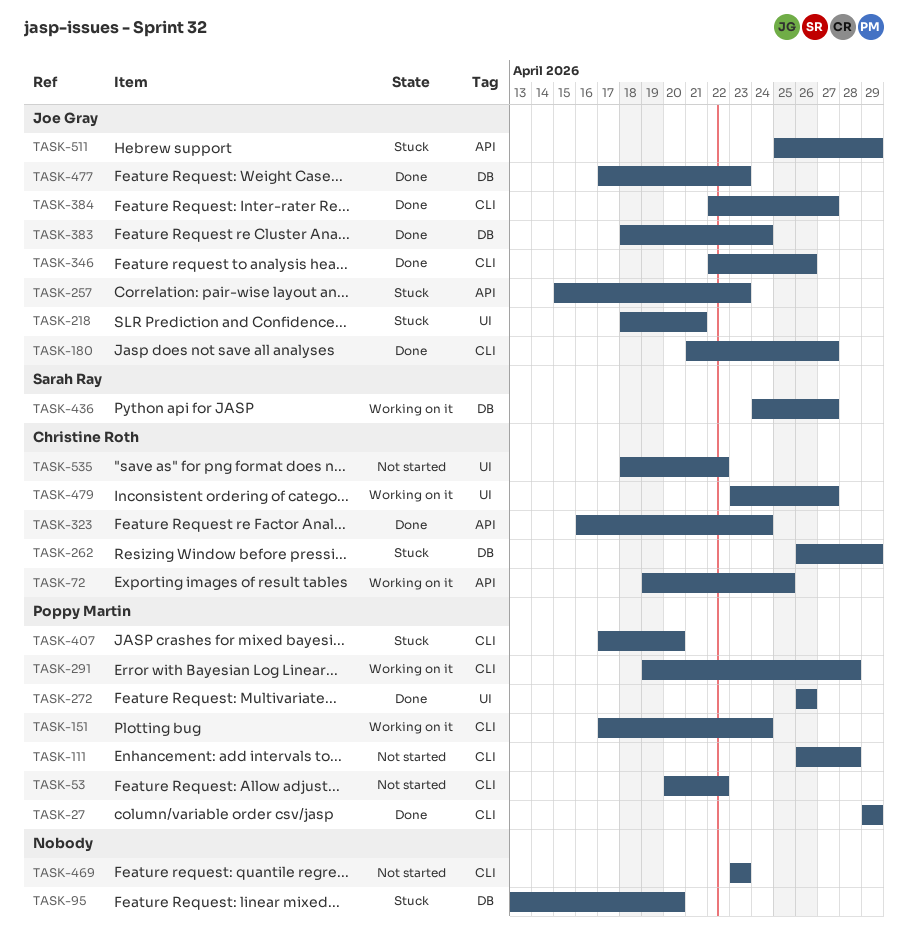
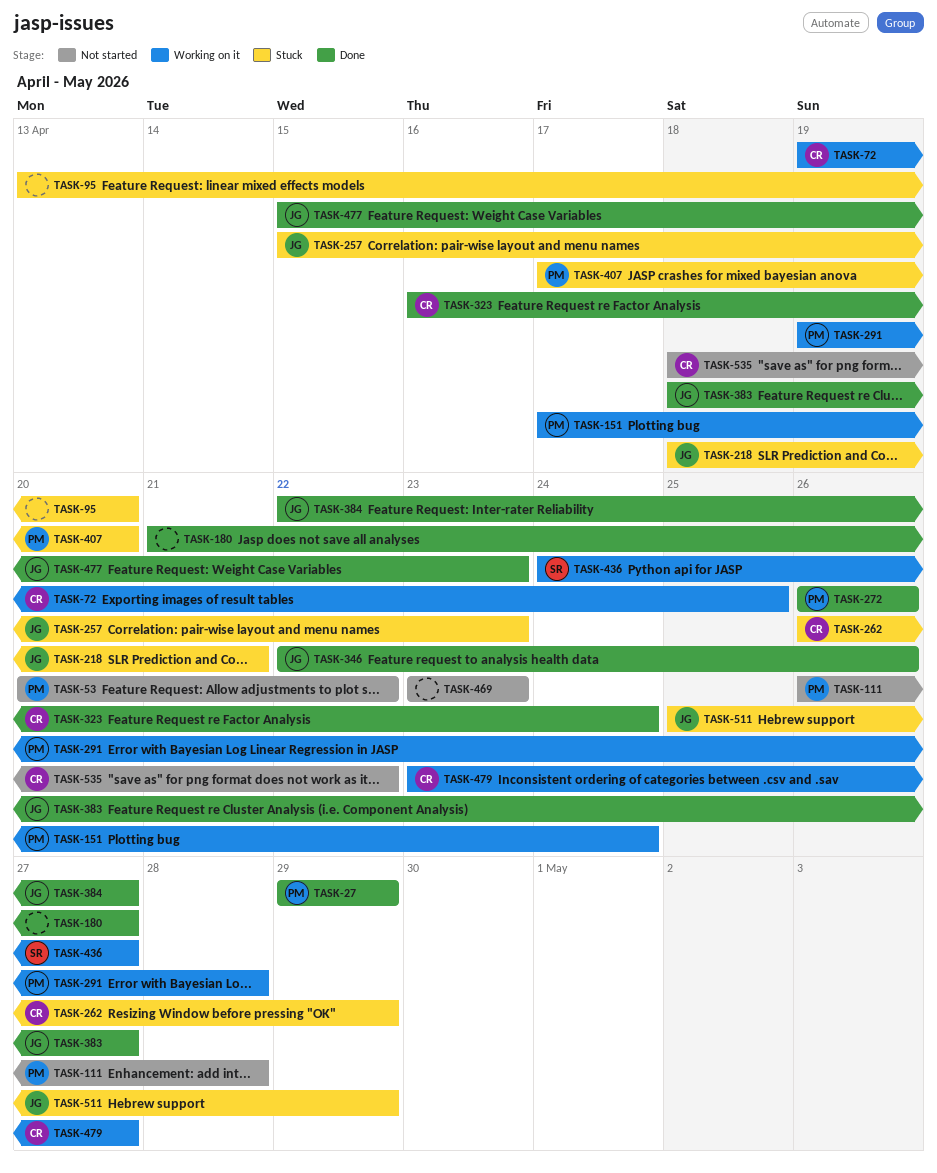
TASK-180, owner: Joe Gray -> none
TASK-383, due: Apr 24 -> Apr 27
TASK-477, start: Apr 17 -> Apr 15

